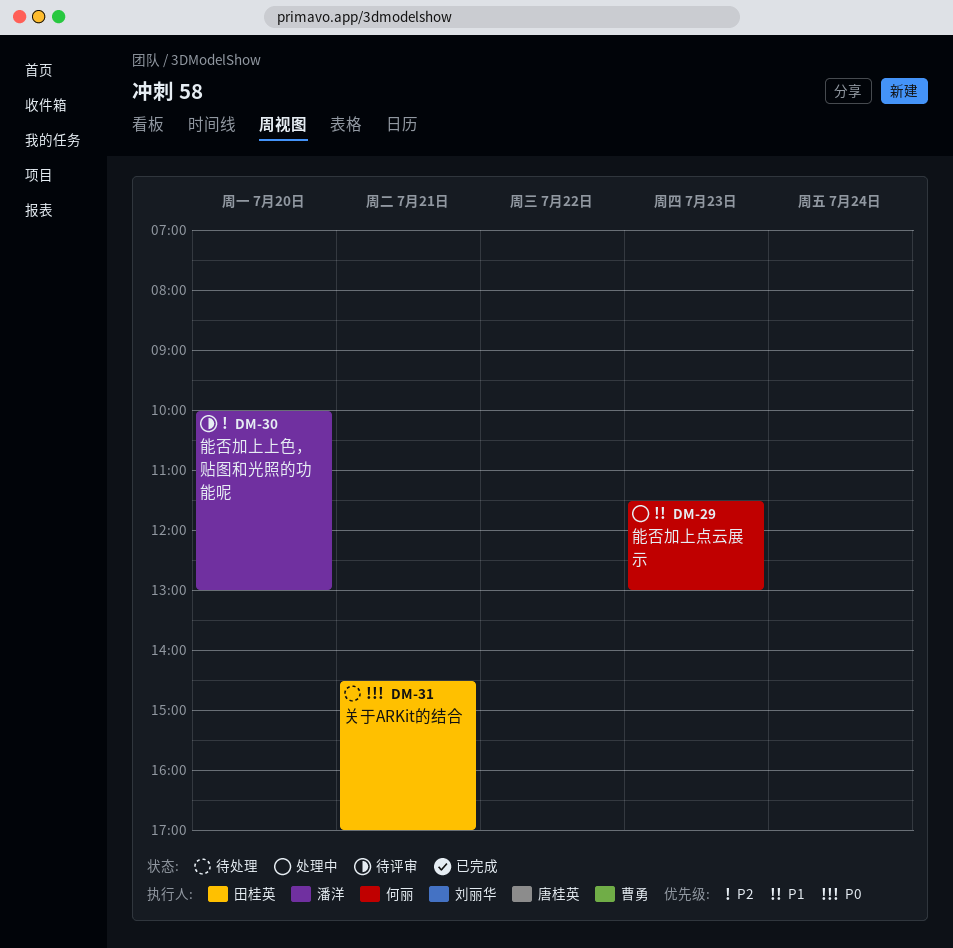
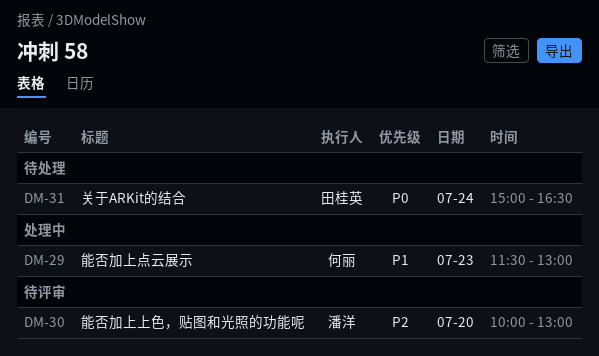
DM-31, day: Jul 21 -> Jul 24
DM-31, begins: 14:30 -> 15:00
DM-31, ends: 17:00 -> 16:30

